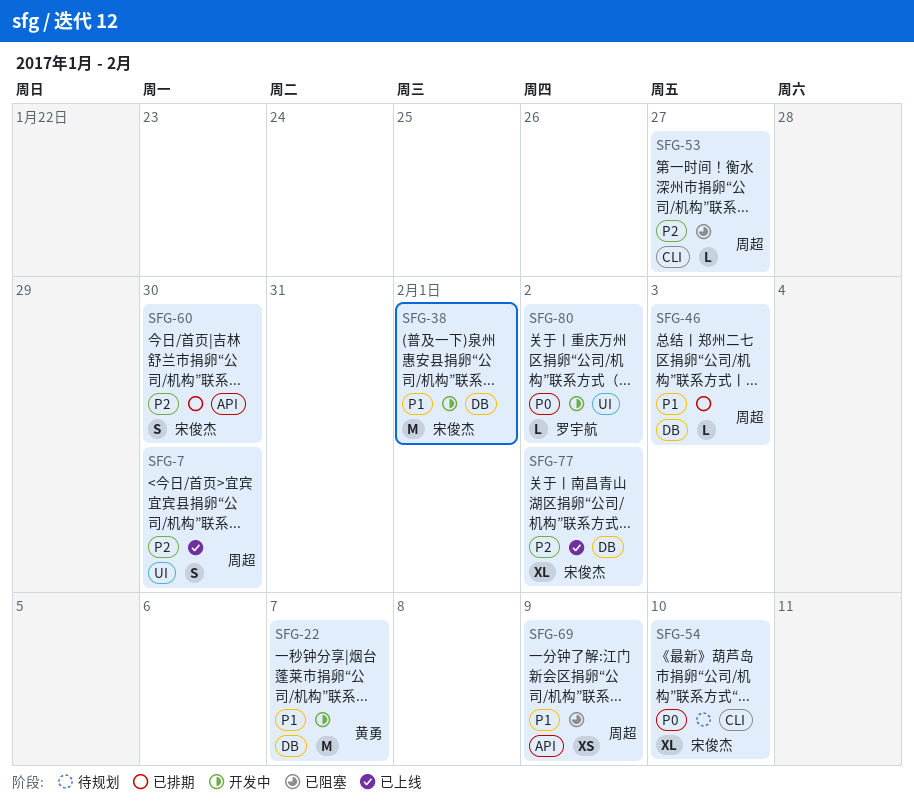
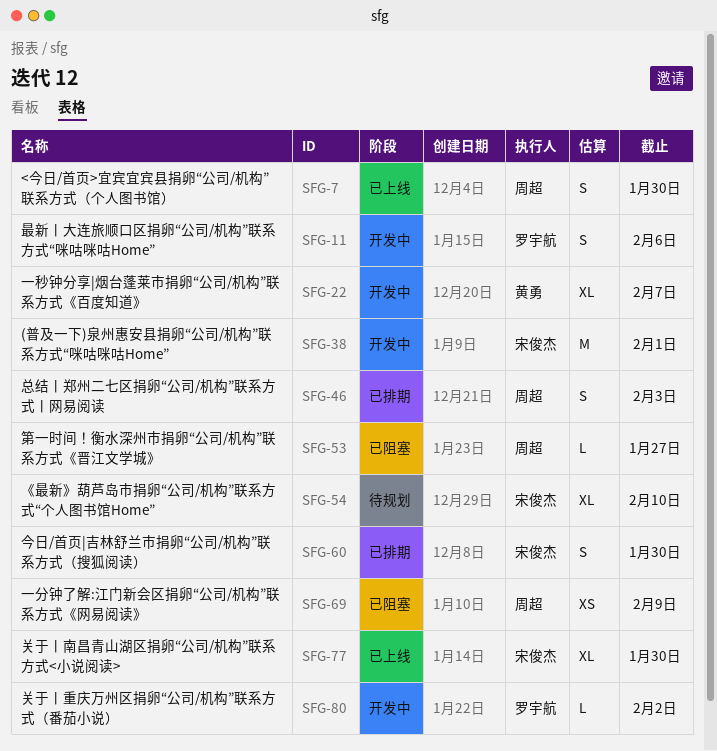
SFG-11: none -> present
SFG-22, estimate: M -> XL
SFG-46, estimate: L -> S
SFG-77, due: Feb 2 -> Jan 30

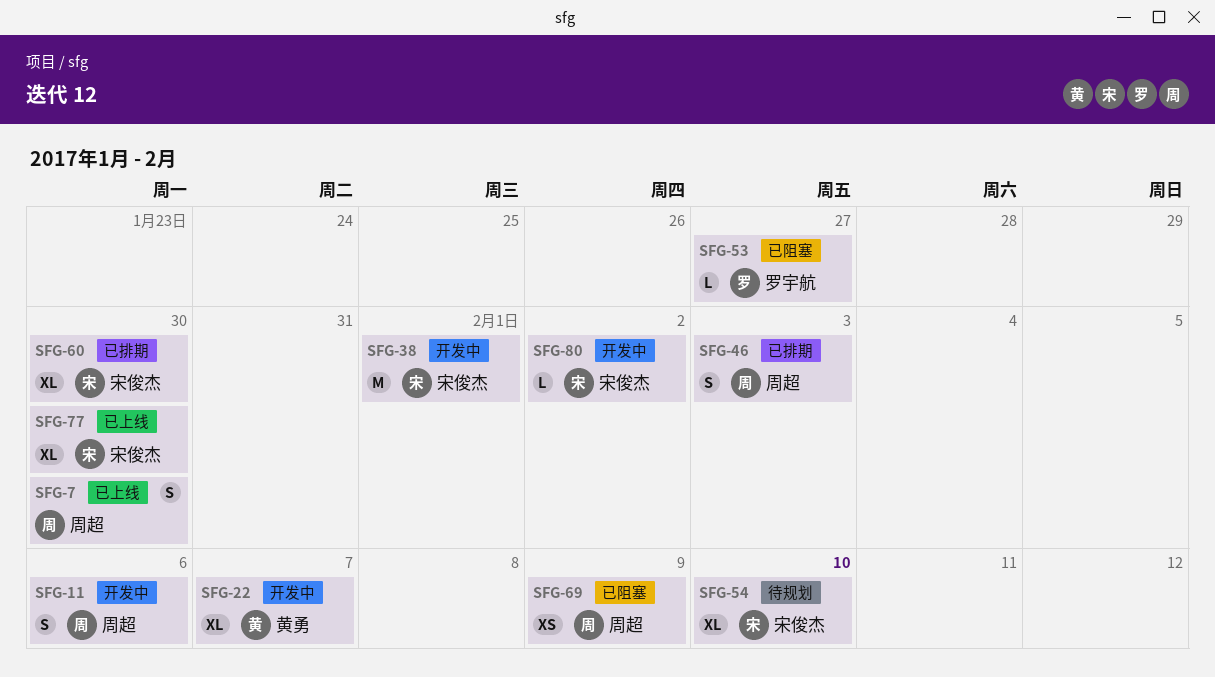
SFG-11, owner: 罗宇航 -> 周超
SFG-53, owner: 周超 -> 罗宇航
SFG-60, estimate: S -> XL
SFG-80, owner: 罗宇航 -> 宋俊杰

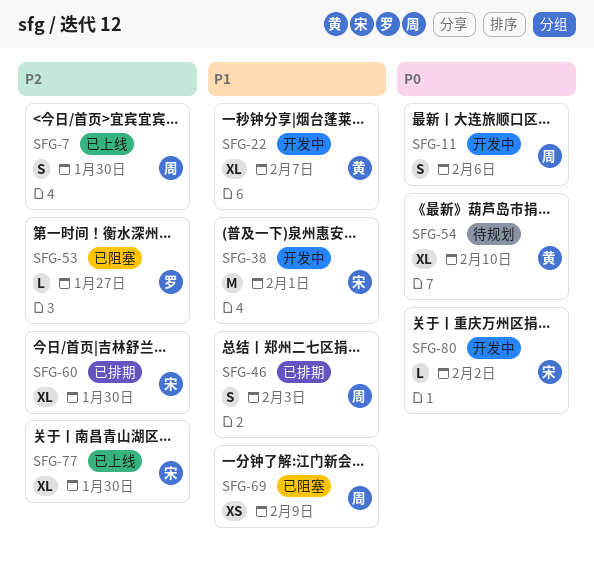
SFG-54, owner: 宋俊杰 -> 黄勇

